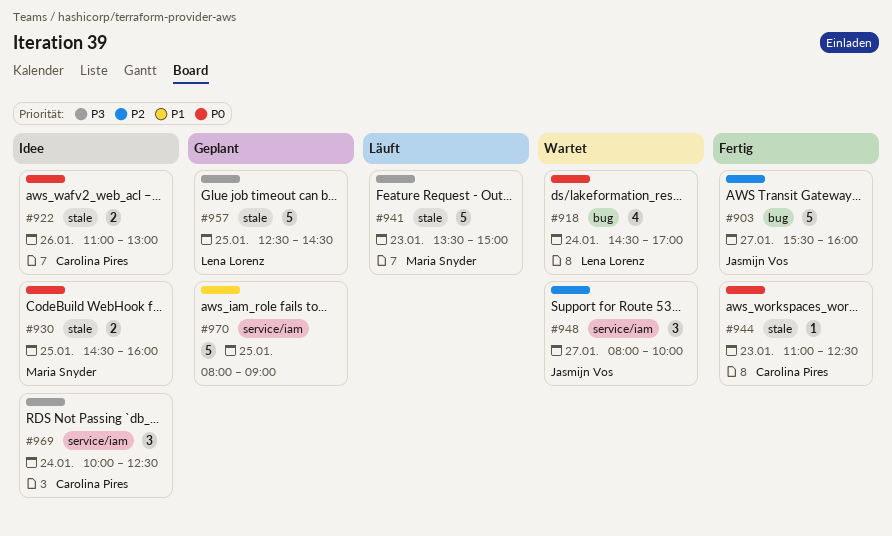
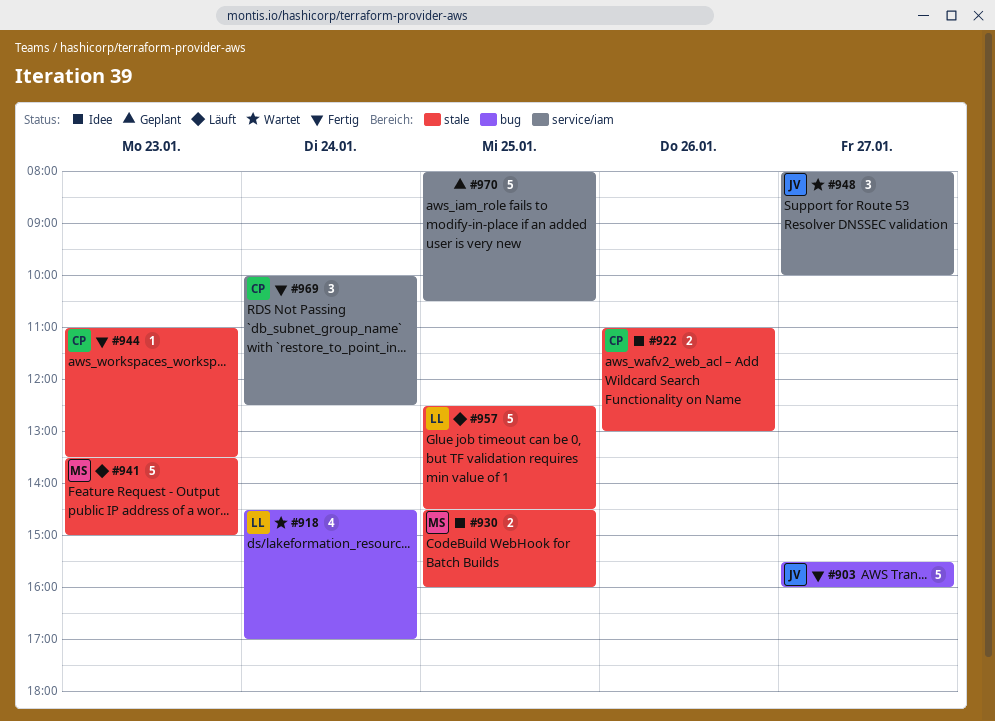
#944, ends: 12:30 -> 13:30
#957, status: Geplant -> Läuft
#969, status: Idee -> Fertig
#970, ends: 09:00 -> 10:30

